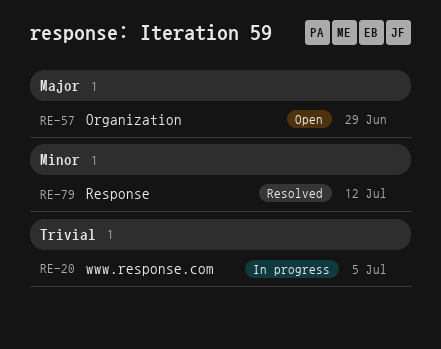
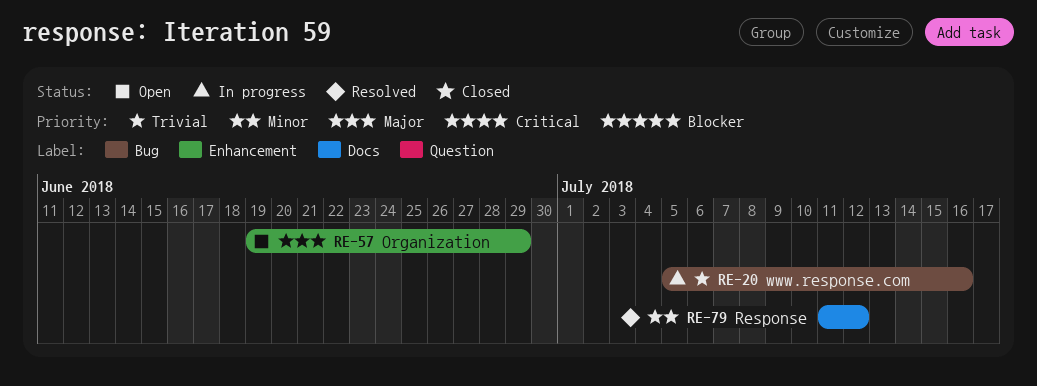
RE-20, due: Jul 5 -> Jul 16

